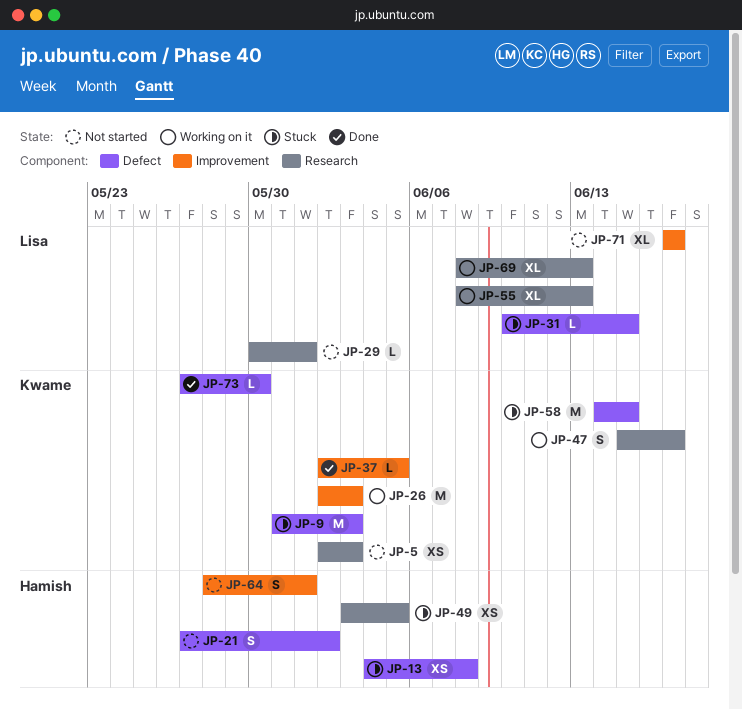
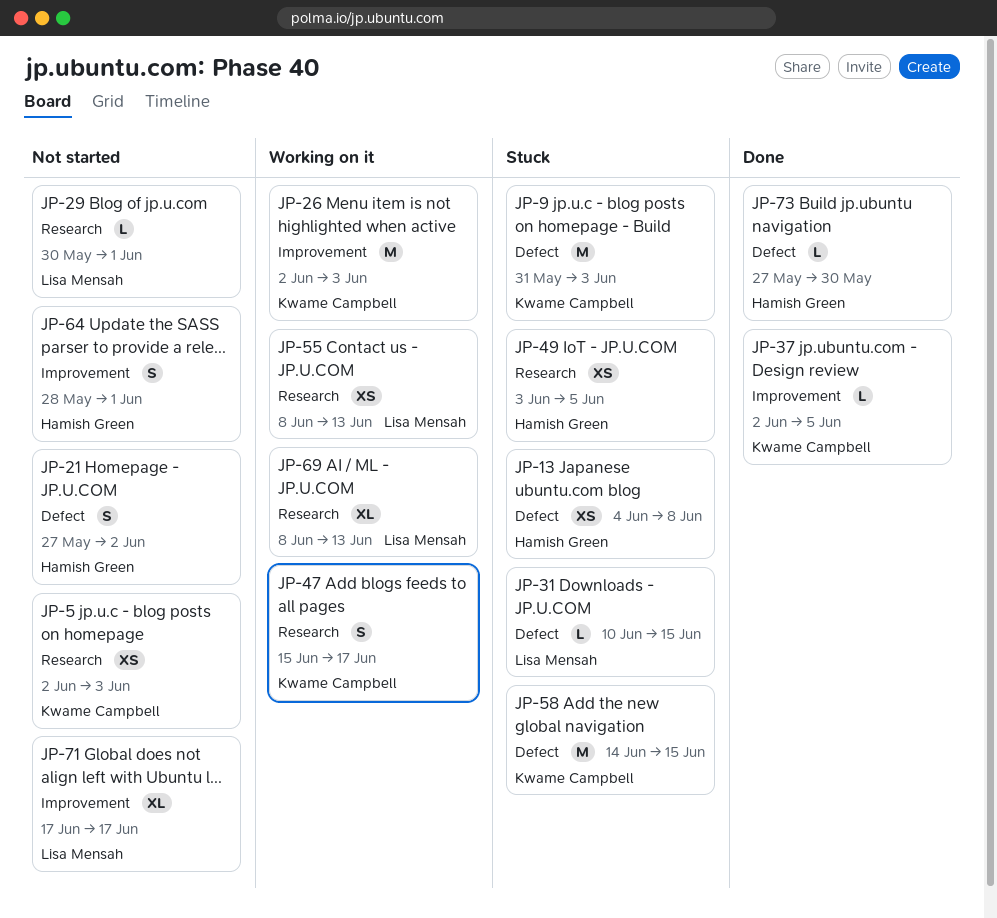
JP-55, estimate: XL -> XS
JP-73, owner: Kwame Campbell -> Hamish Green

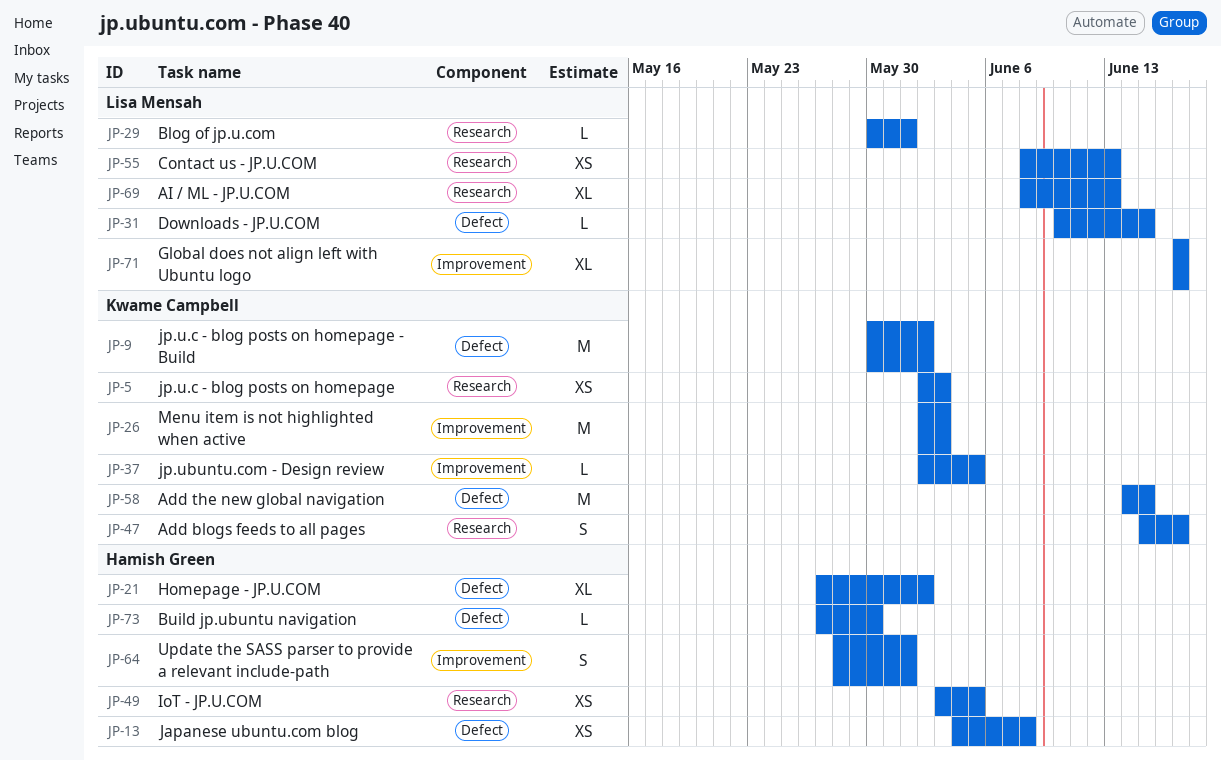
JP-9, start: May 31 -> May 30
JP-9, due: Jun 3 -> Jun 2
JP-21, estimate: S -> XL

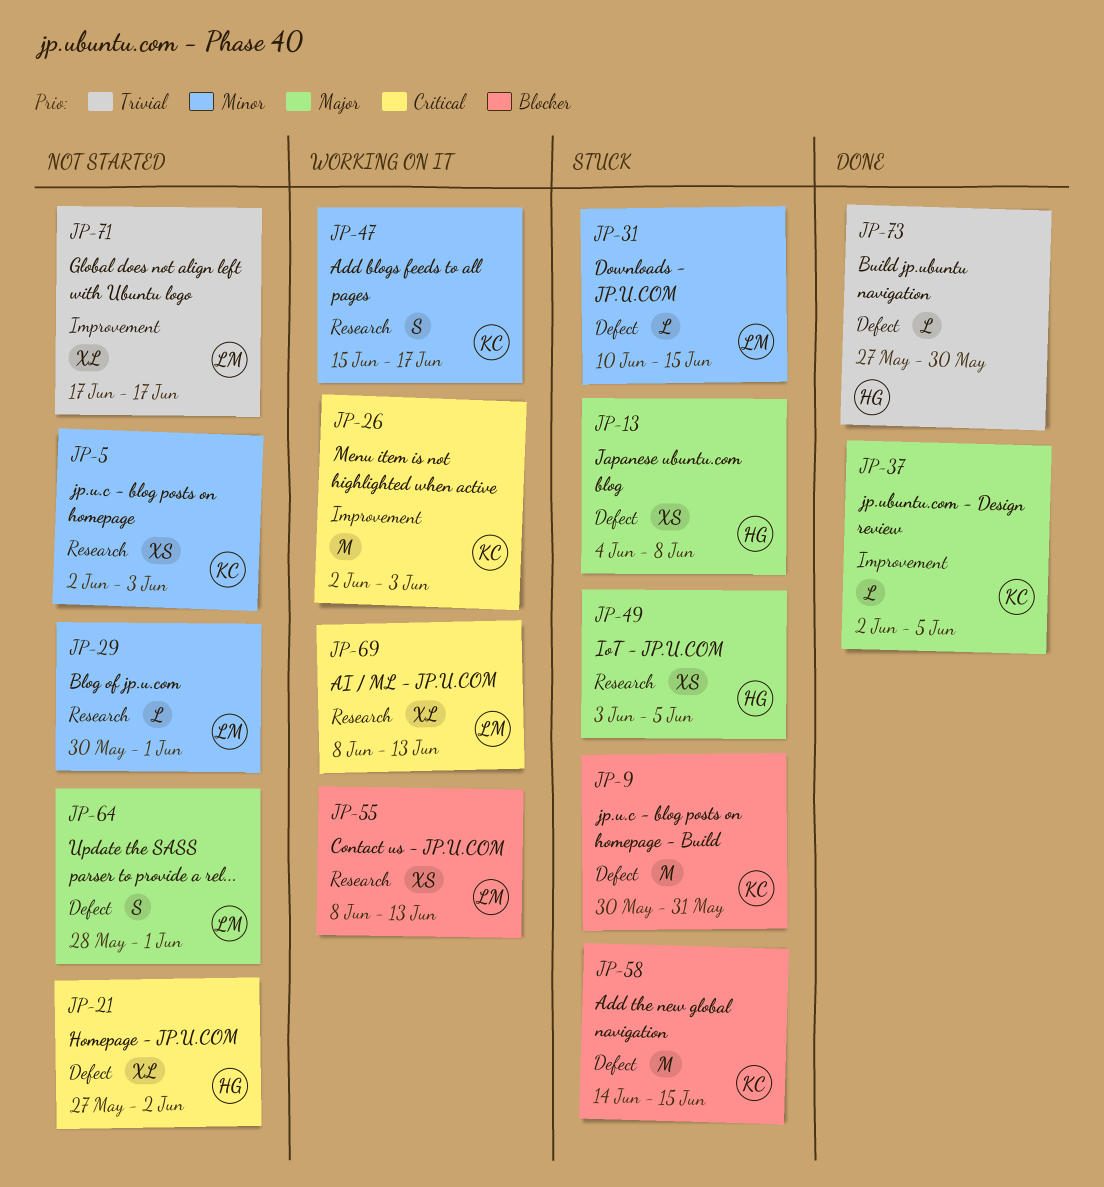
JP-9, due: Jun 2 -> May 31
JP-64, owner: Hamish Green -> Lisa Mensah
JP-64, label: Improvement -> Defect

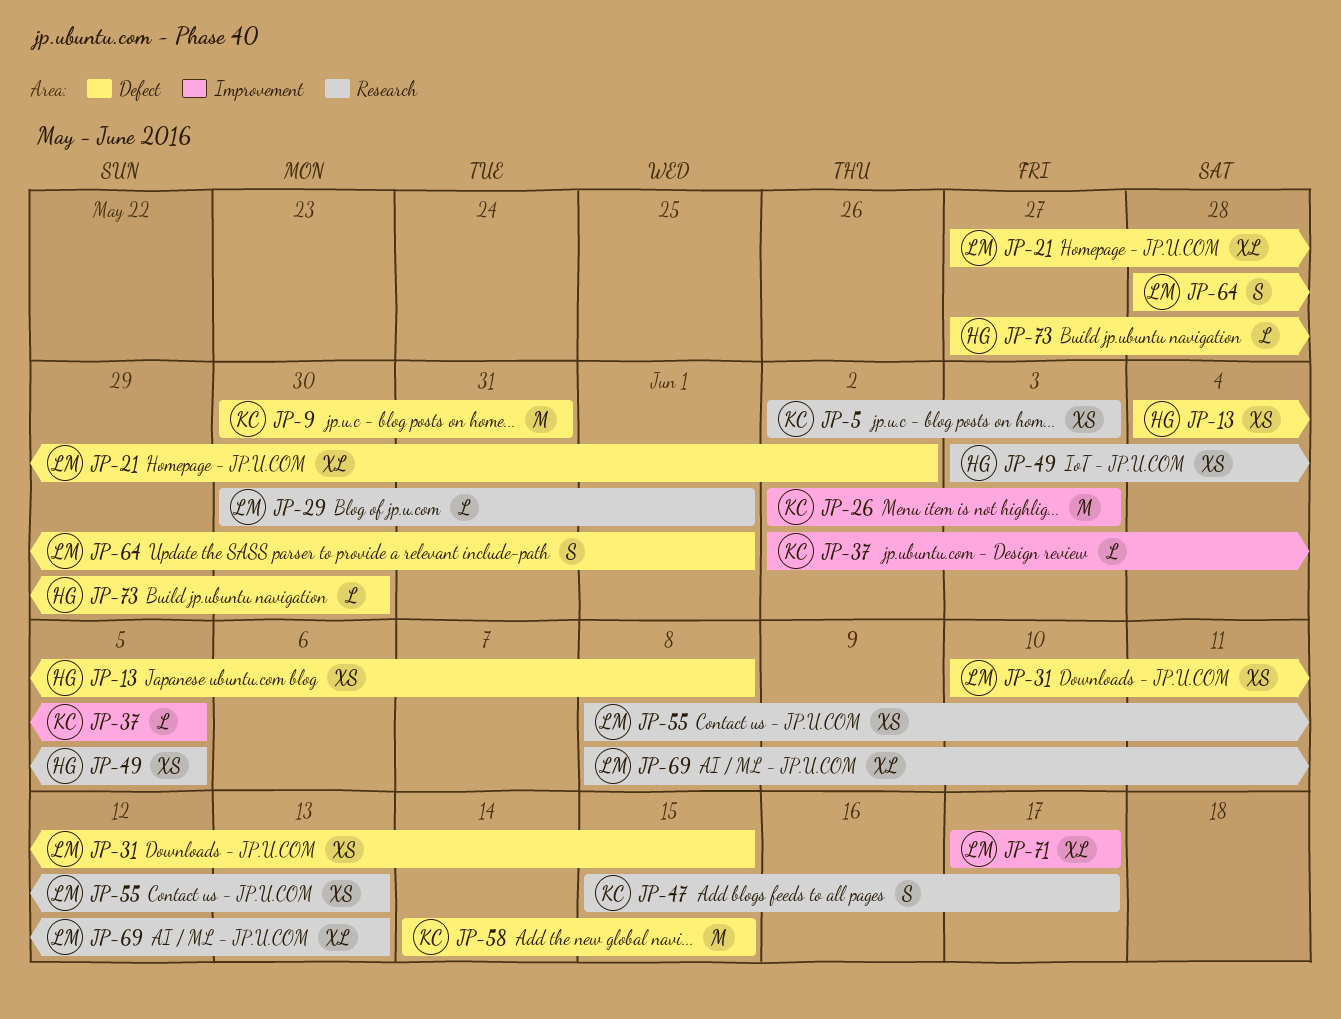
JP-21, owner: HG -> LM
JP-31, estimate: L -> XS

